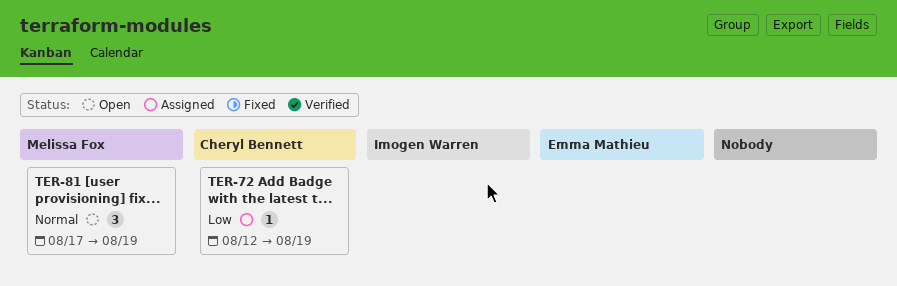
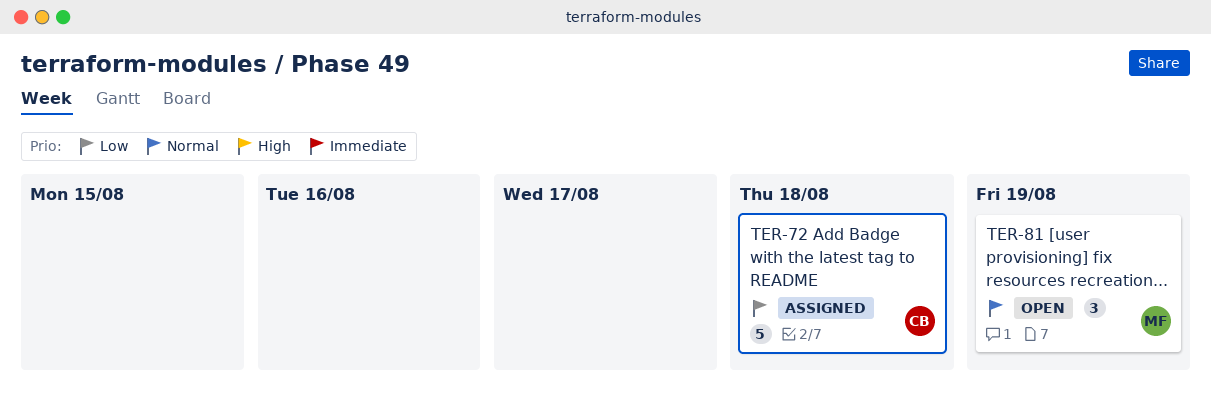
TER-72, estimate: 1 -> 5
TER-72, due: Aug 19 -> Aug 18

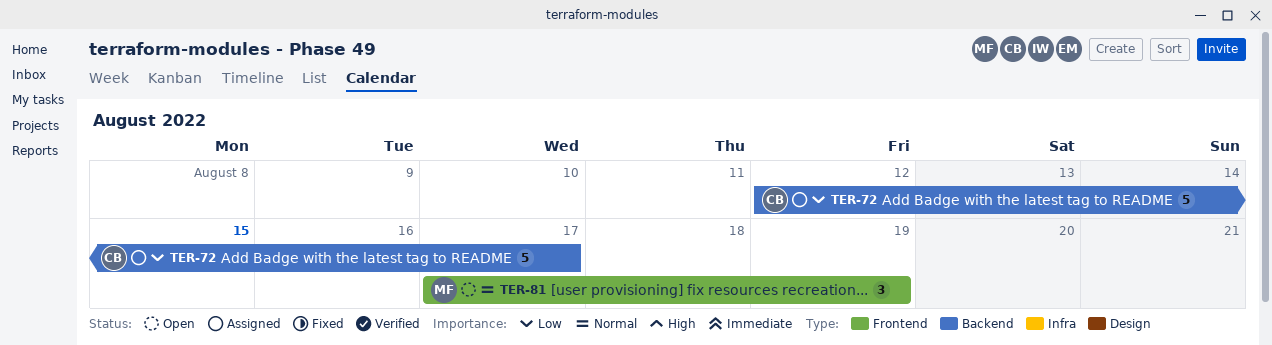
TER-72, due: Aug 18 -> Aug 17

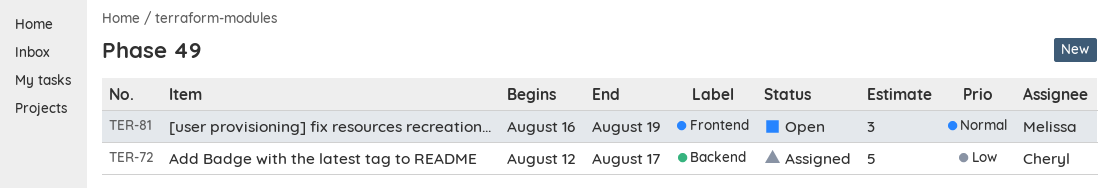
TER-81, start: Aug 17 -> Aug 16

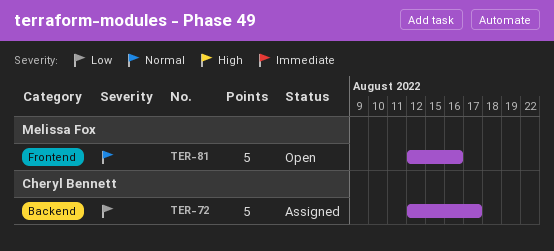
TER-81, estimate: 3 -> 5
TER-81, start: Aug 16 -> Aug 12
TER-81, due: Aug 19 -> Aug 16

